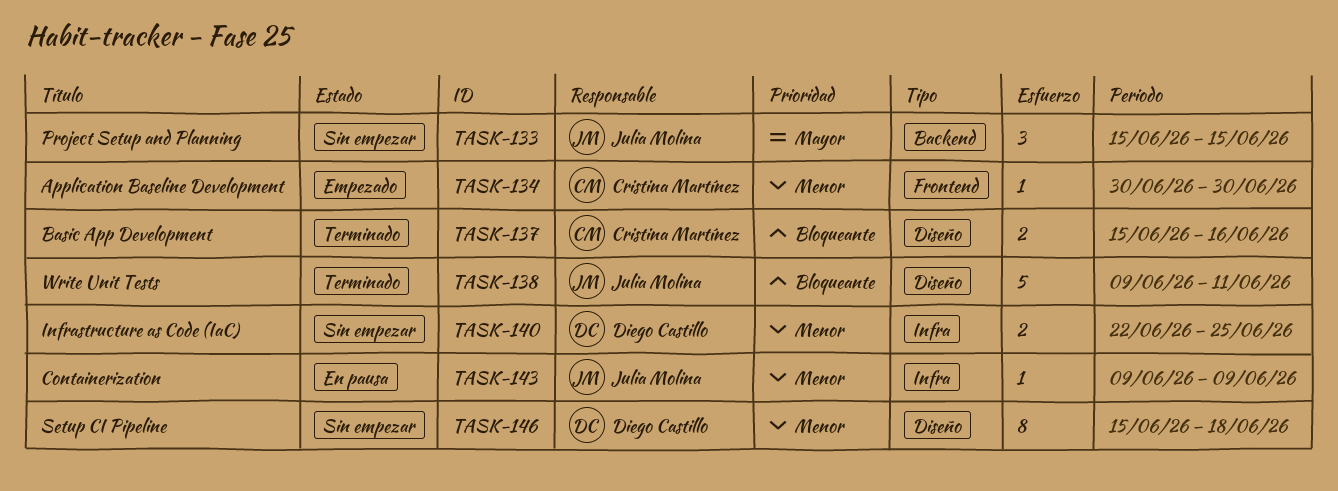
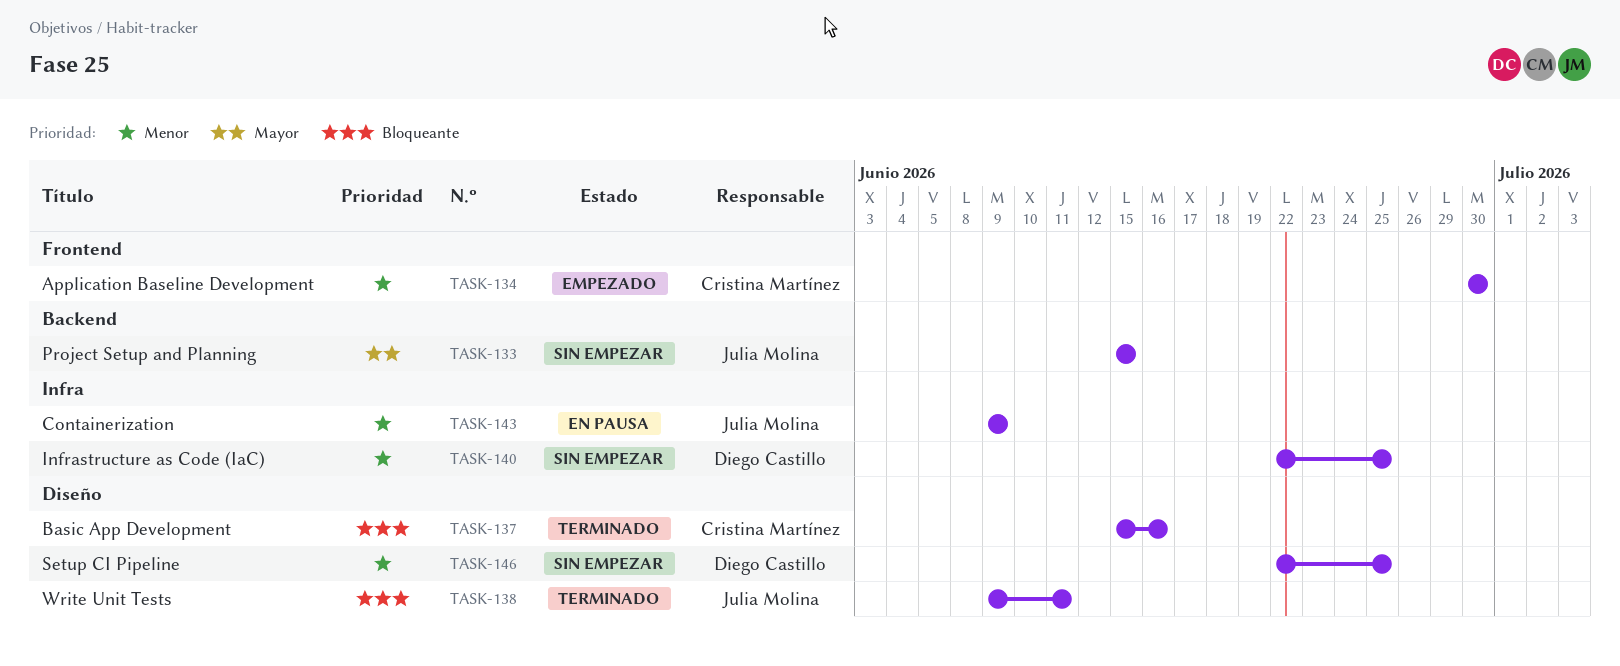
TASK-146, start: Jun 15 -> Jun 22
TASK-146, due: Jun 18 -> Jun 25

